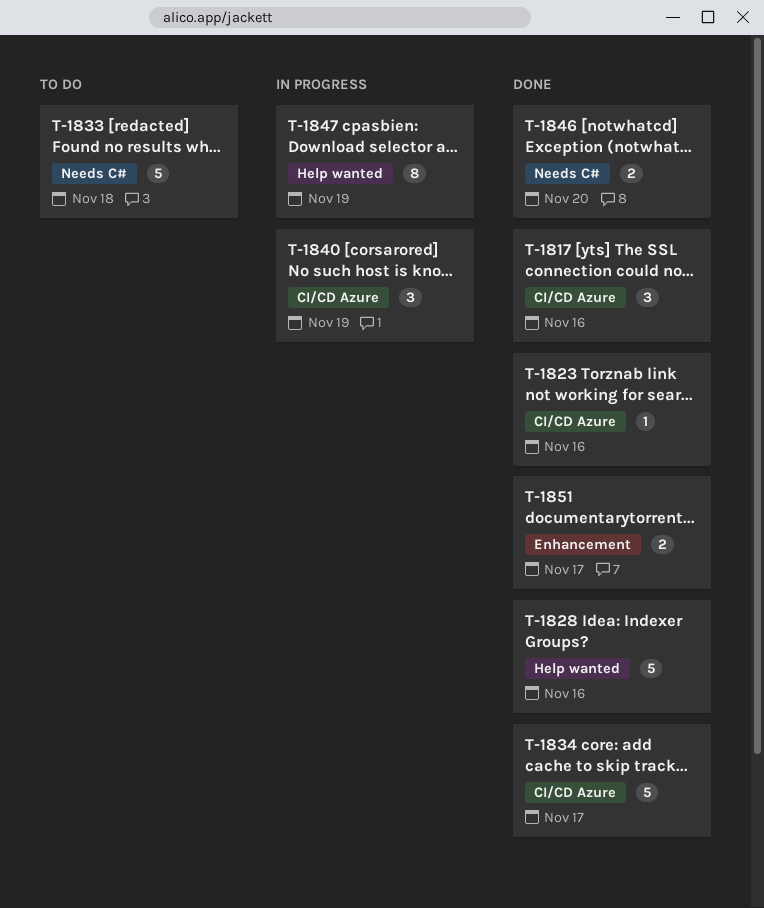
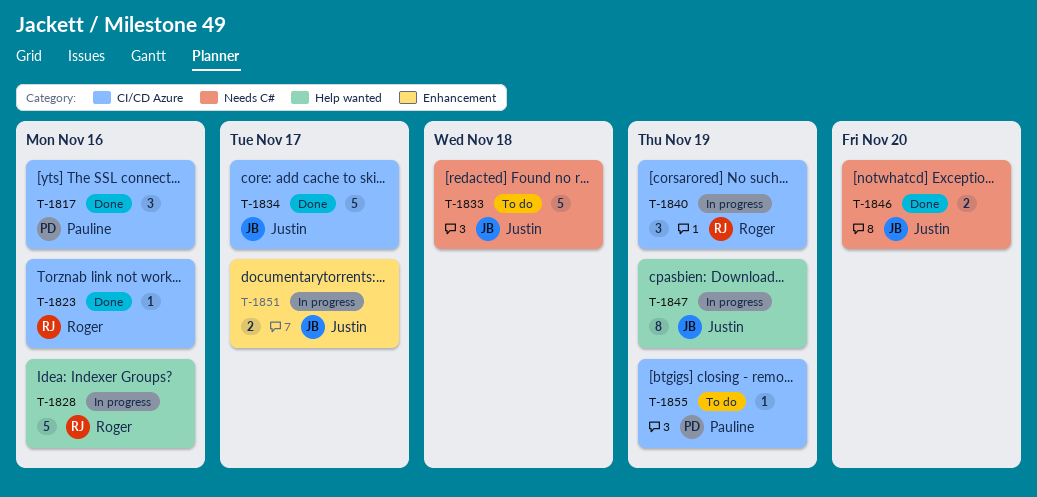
T-1828, status: Done -> In progress
T-1851, status: Done -> In progress
T-1855: none -> present

